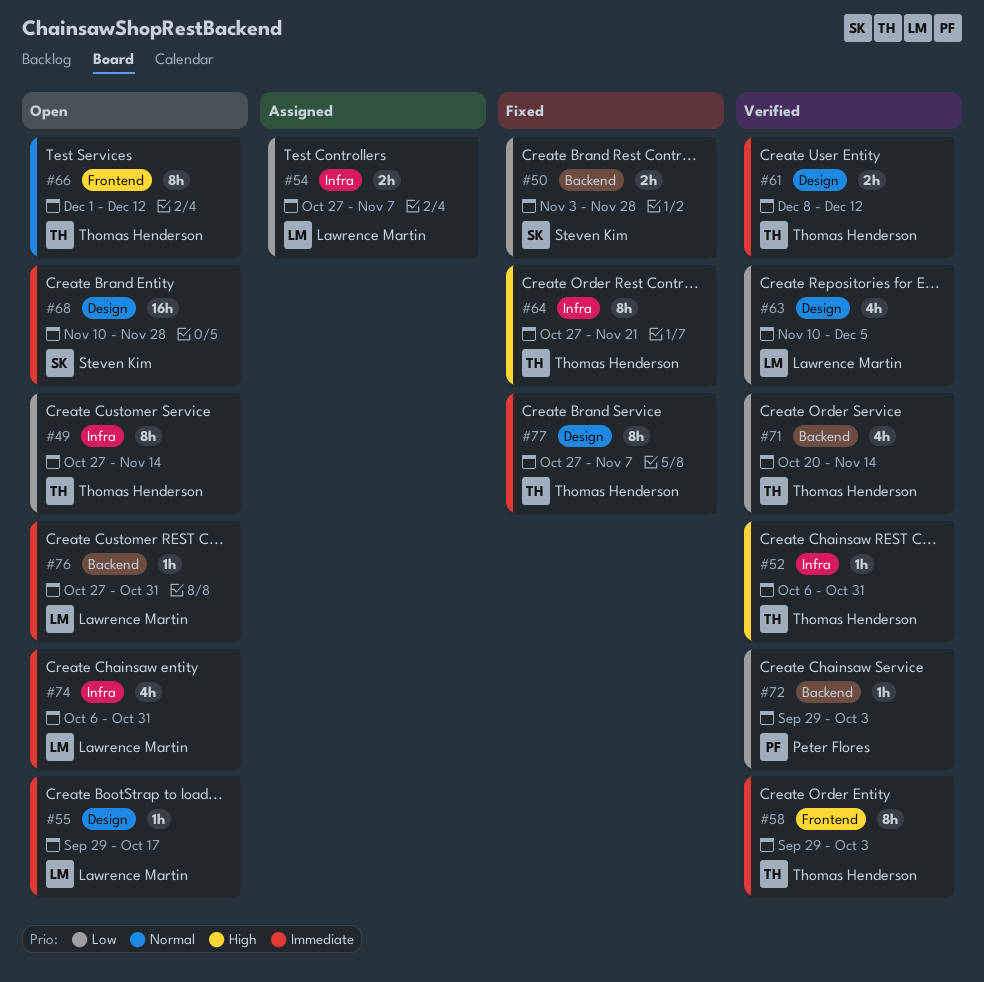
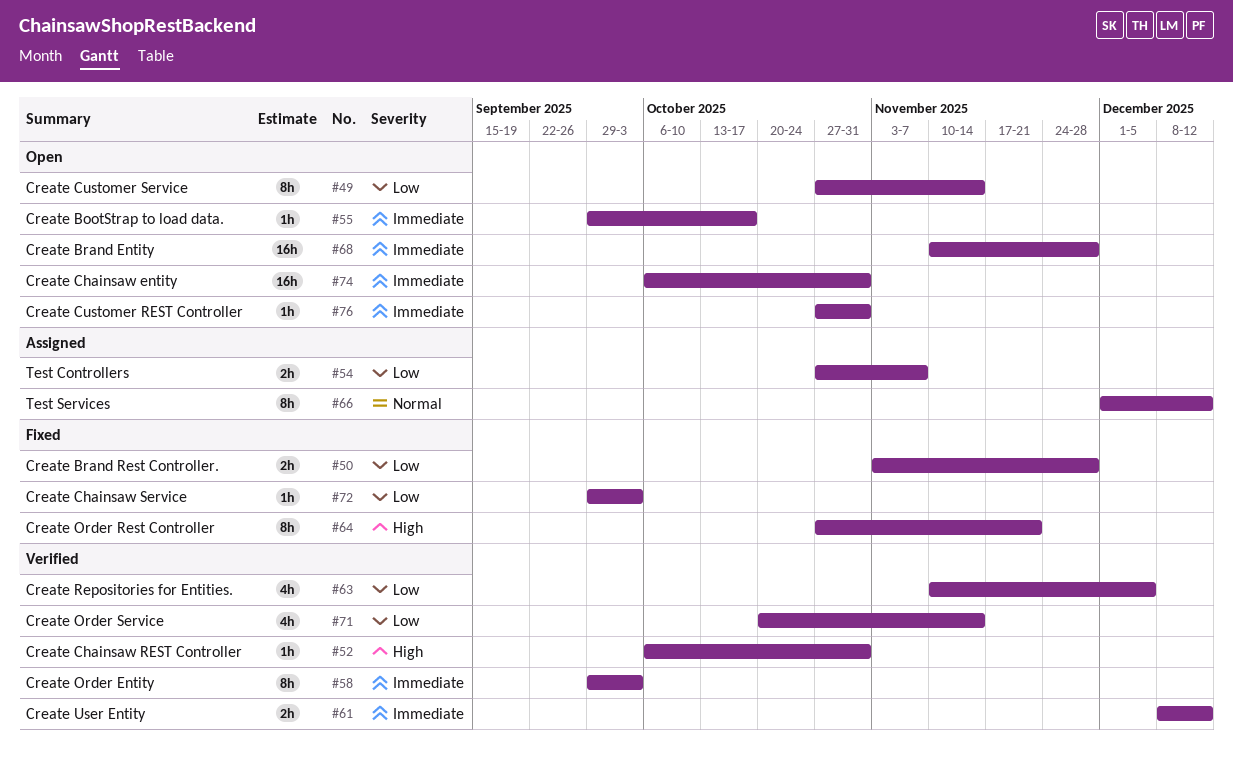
#66, status: Open -> Assigned
#72, status: Verified -> Fixed
#74, estimate: 4h -> 16h
#77: present -> none

